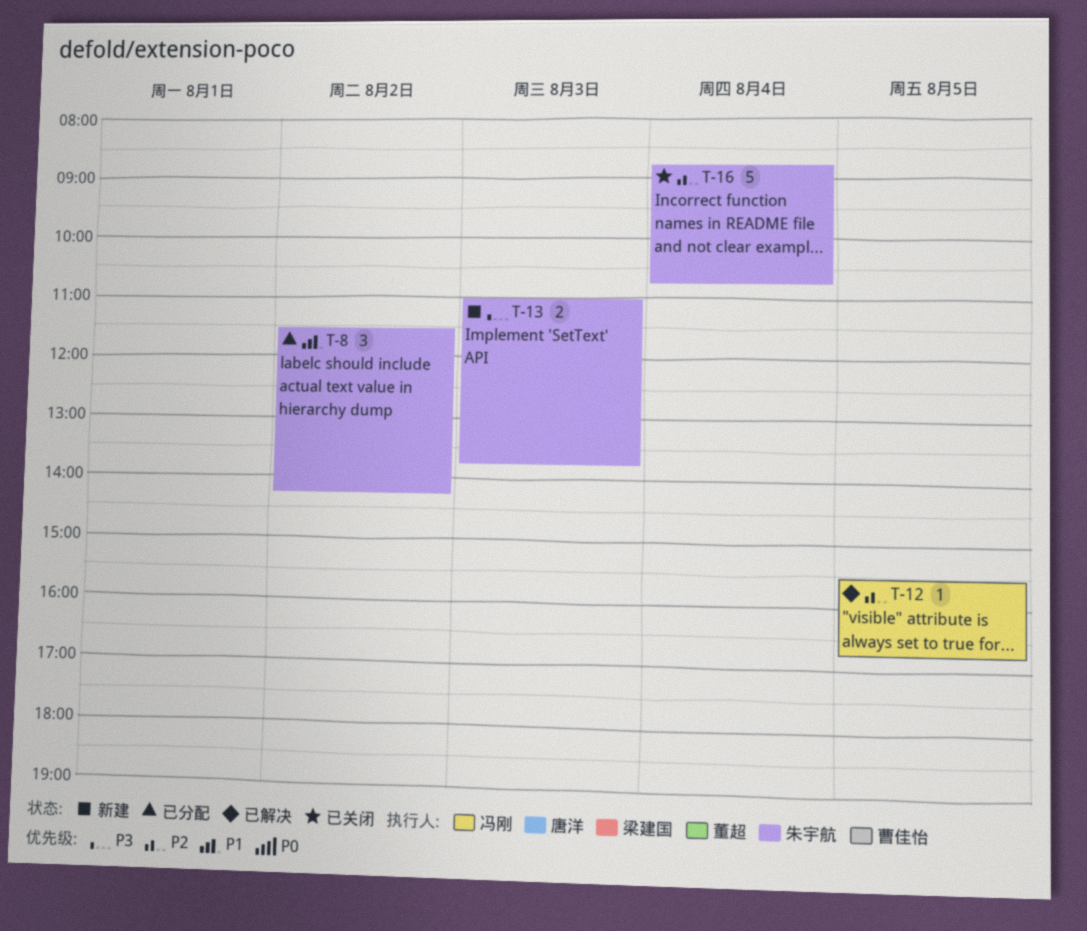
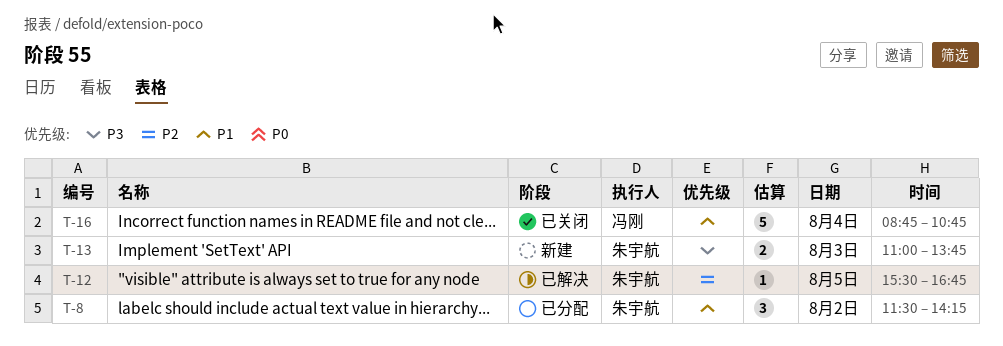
T-12, owner: 冯刚 -> 朱宇航
T-16, owner: 朱宇航 -> 冯刚
T-16, priority: P2 -> P1

